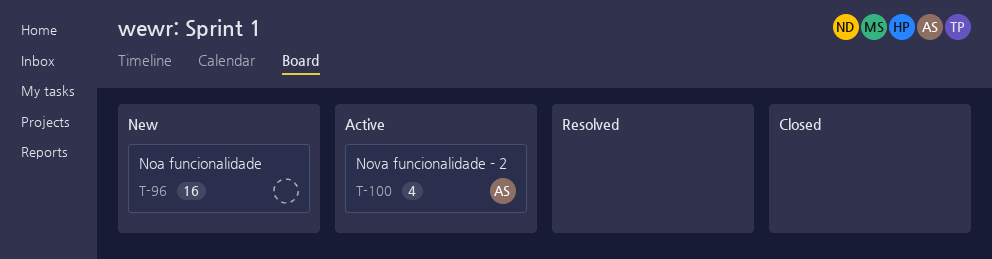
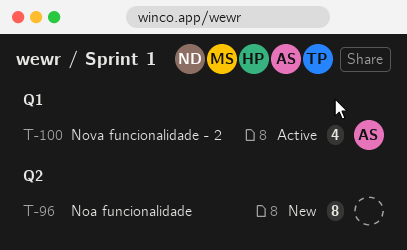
T-96, estimate: 16 -> 8

